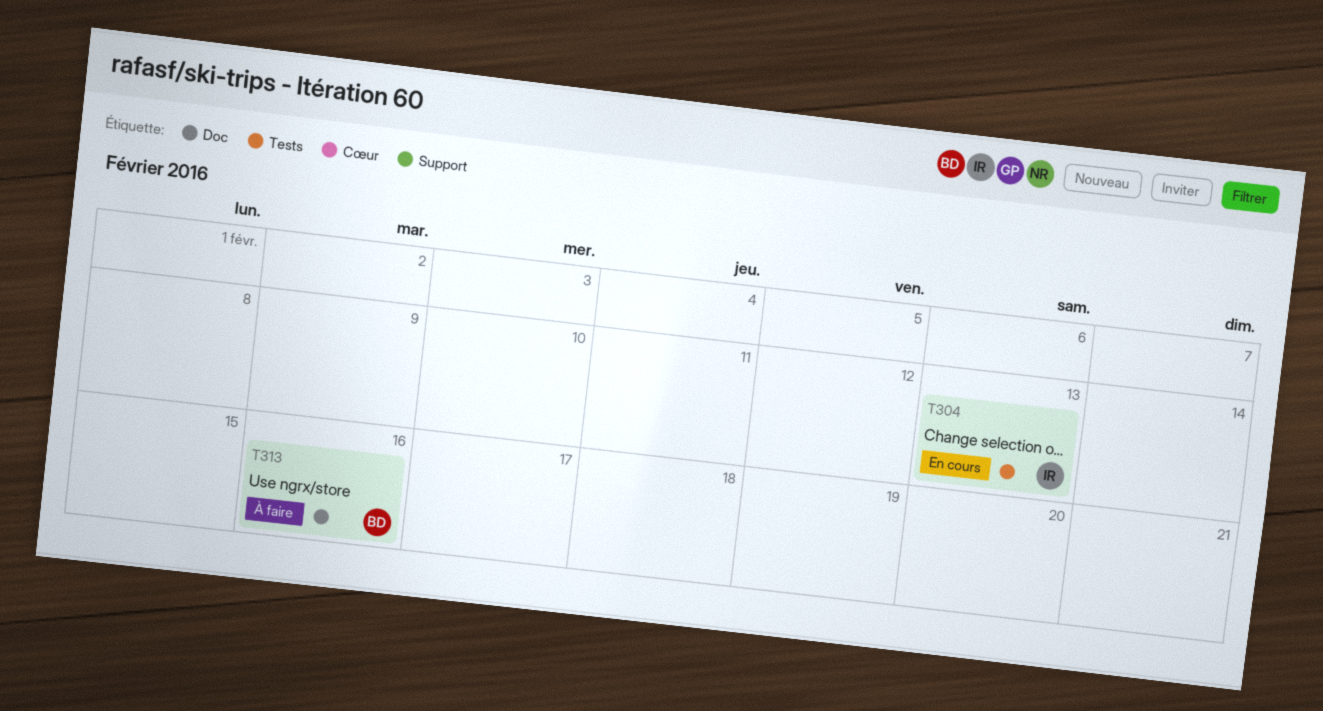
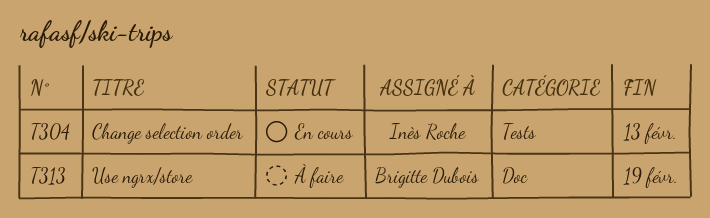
T313, due: Feb 16 -> Feb 19

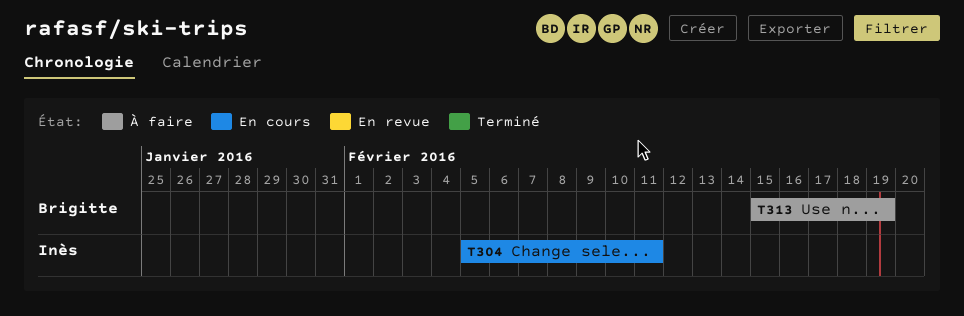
T304, due: Feb 13 -> Feb 11

